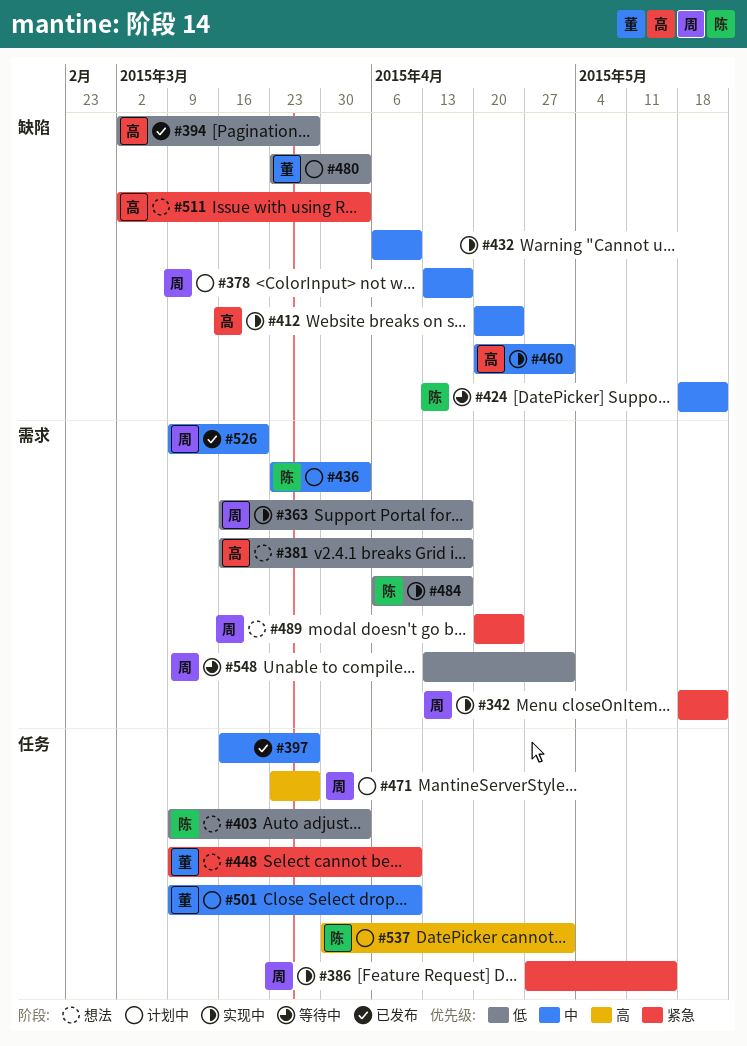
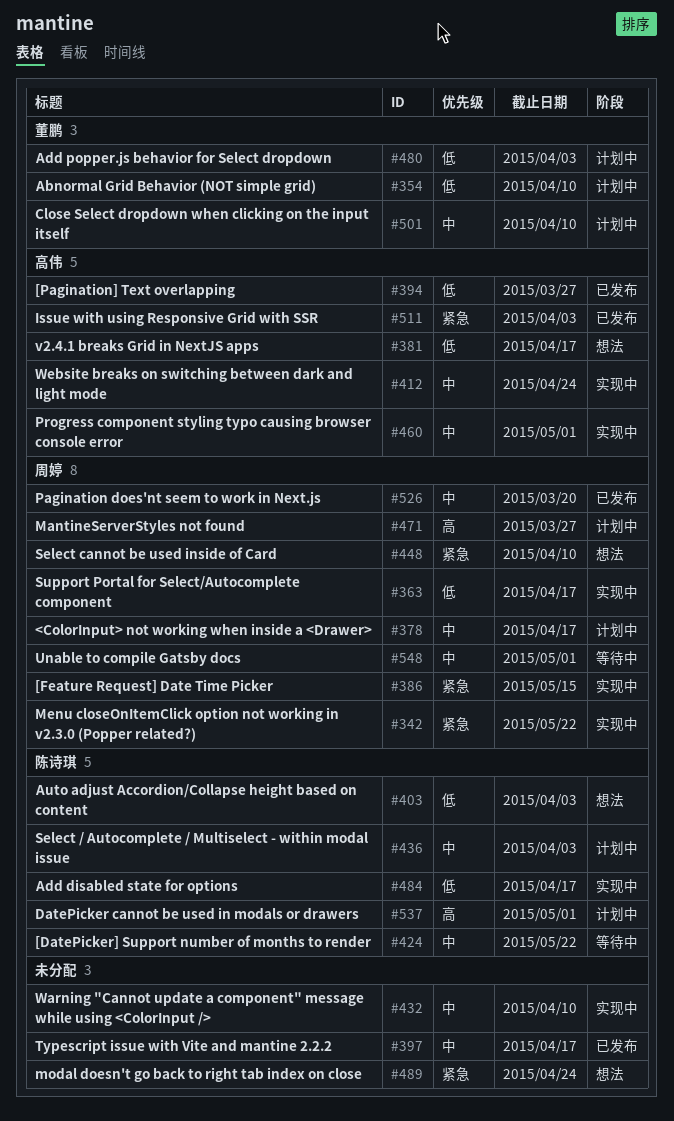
#354: none -> present
#397, due: Mar 27 -> Apr 17
#448, owner: 董鹏 -> 周婷
#489, owner: 周婷 -> none
#511, status: 想法 -> 已发布
#548, priority: 低 -> 中

